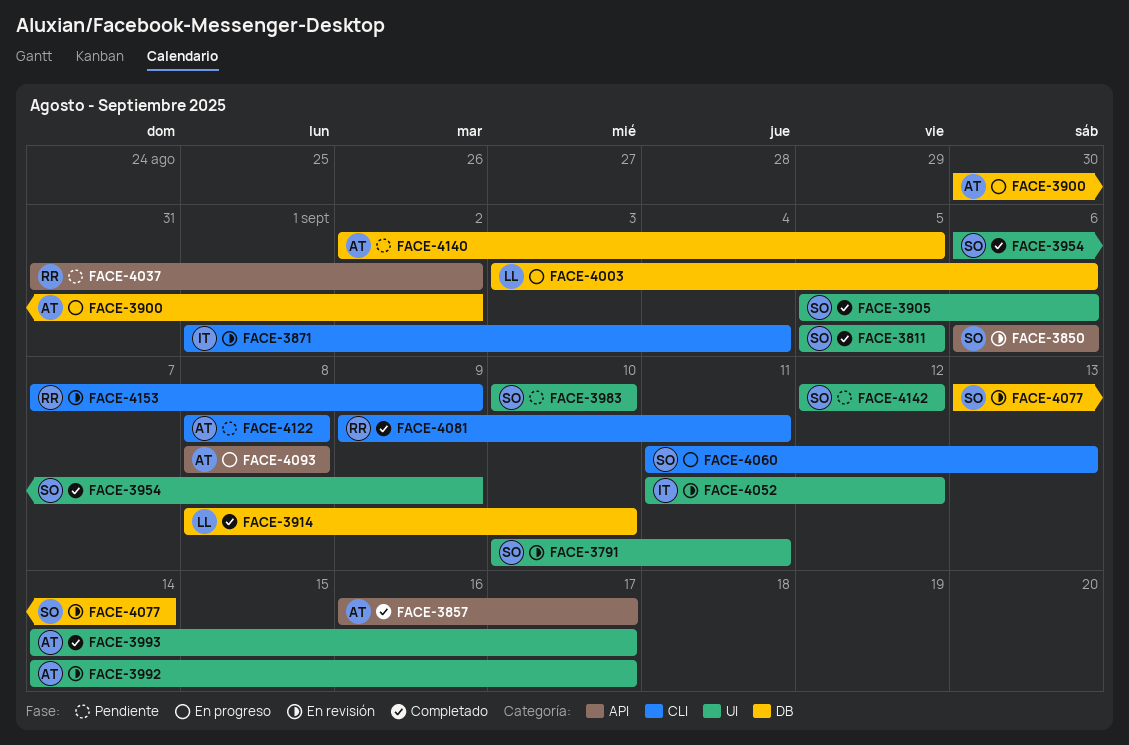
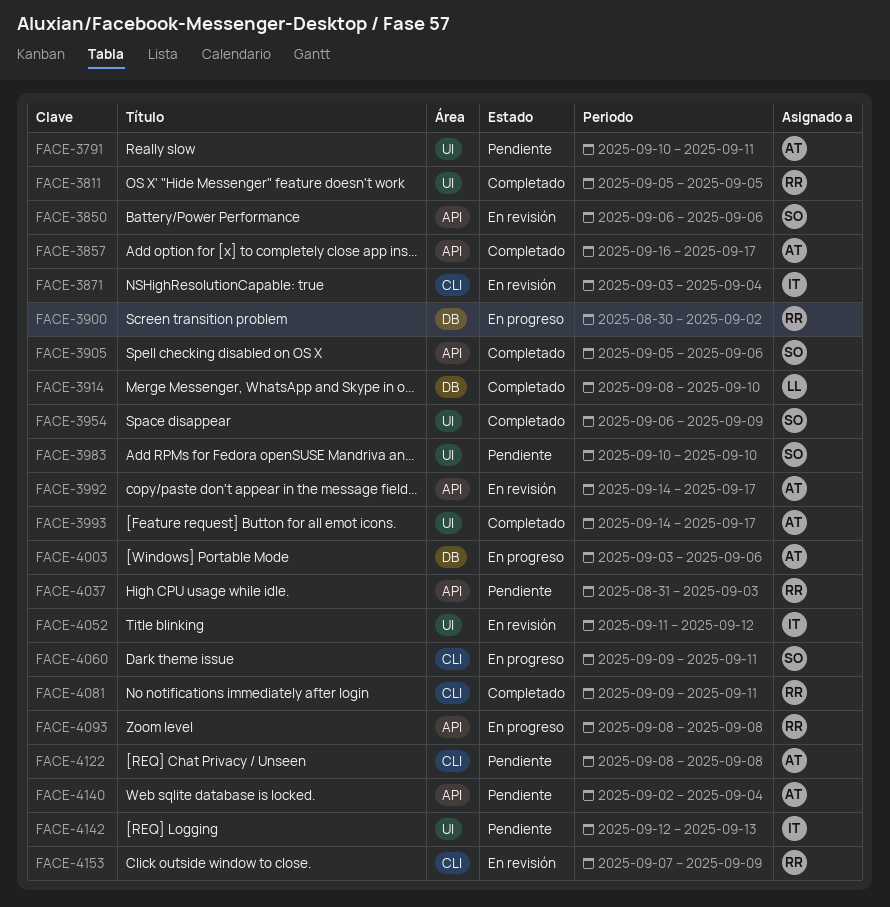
FACE-3791, status: En revisión -> Pendiente
FACE-3791, owner: SO -> AT
FACE-3811, owner: SO -> RR
FACE-3871, start: Sep 1 -> Sep 3
FACE-3900, owner: AT -> RR
FACE-3905, label: UI -> API
FACE-3992, label: UI -> API
FACE-4003, owner: LL -> AT
FACE-4037, due: Sep 2 -> Sep 3
FACE-4060, start: Sep 11 -> Sep 9
FACE-4060, due: Sep 13 -> Sep 11
FACE-4077: present -> none
FACE-4093, owner: AT -> RR
FACE-4140, label: DB -> API
FACE-4140, due: Sep 5 -> Sep 4
FACE-4142, owner: SO -> IT
FACE-4142, due: Sep 12 -> Sep 13

